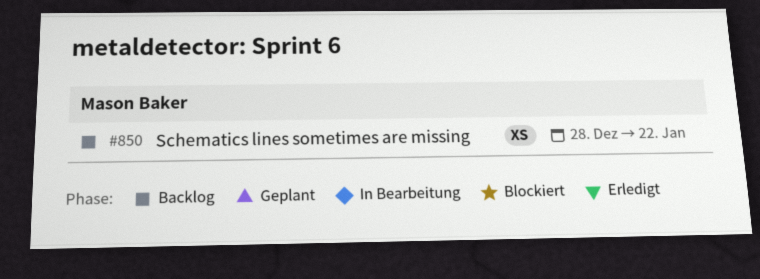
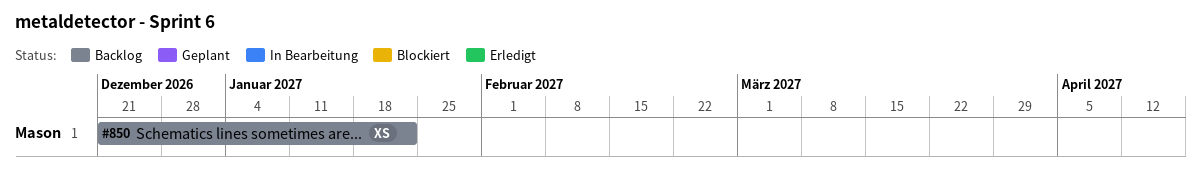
#850, start: Dec 28 -> Dec 21

